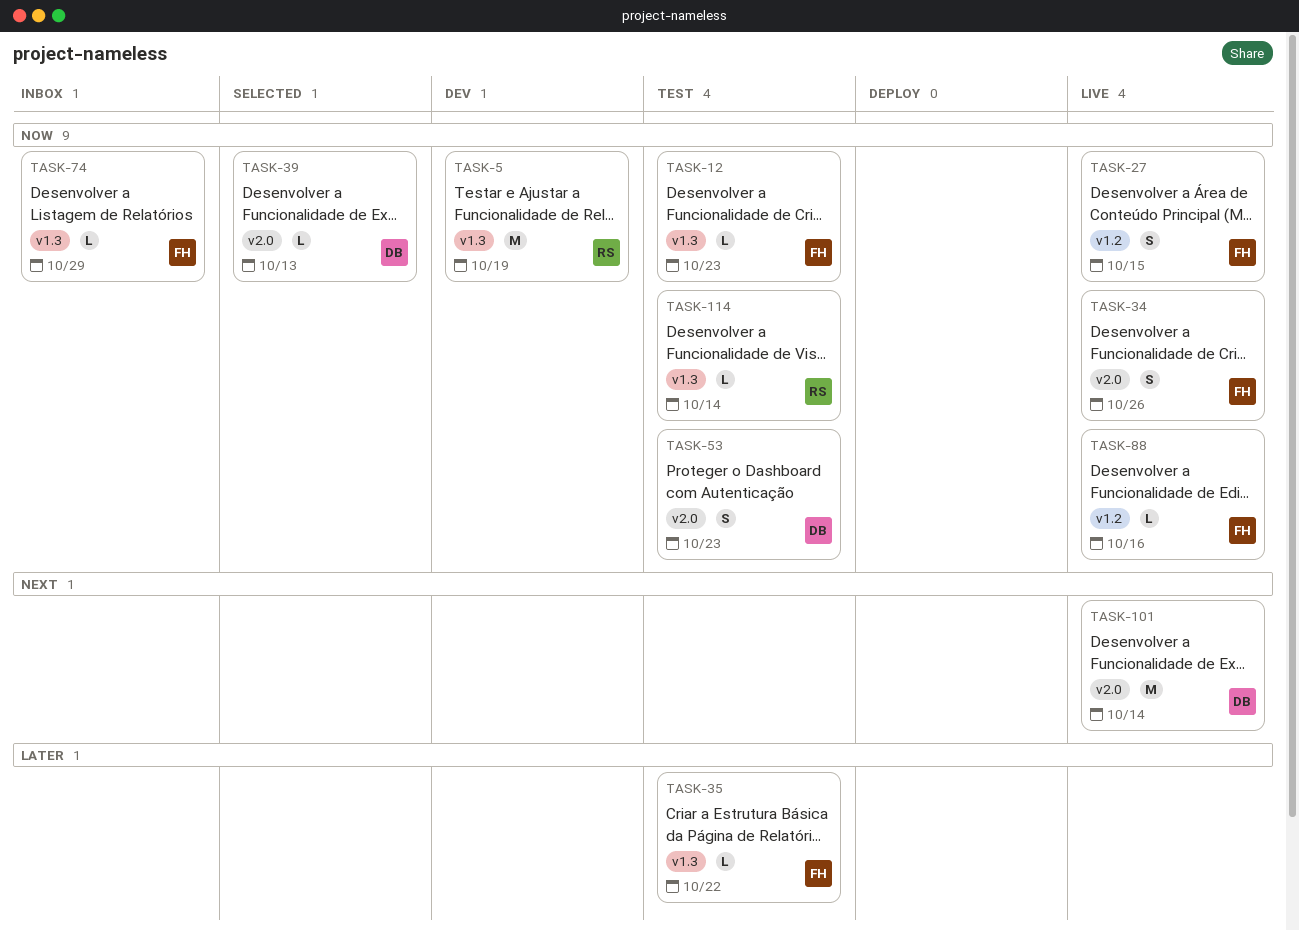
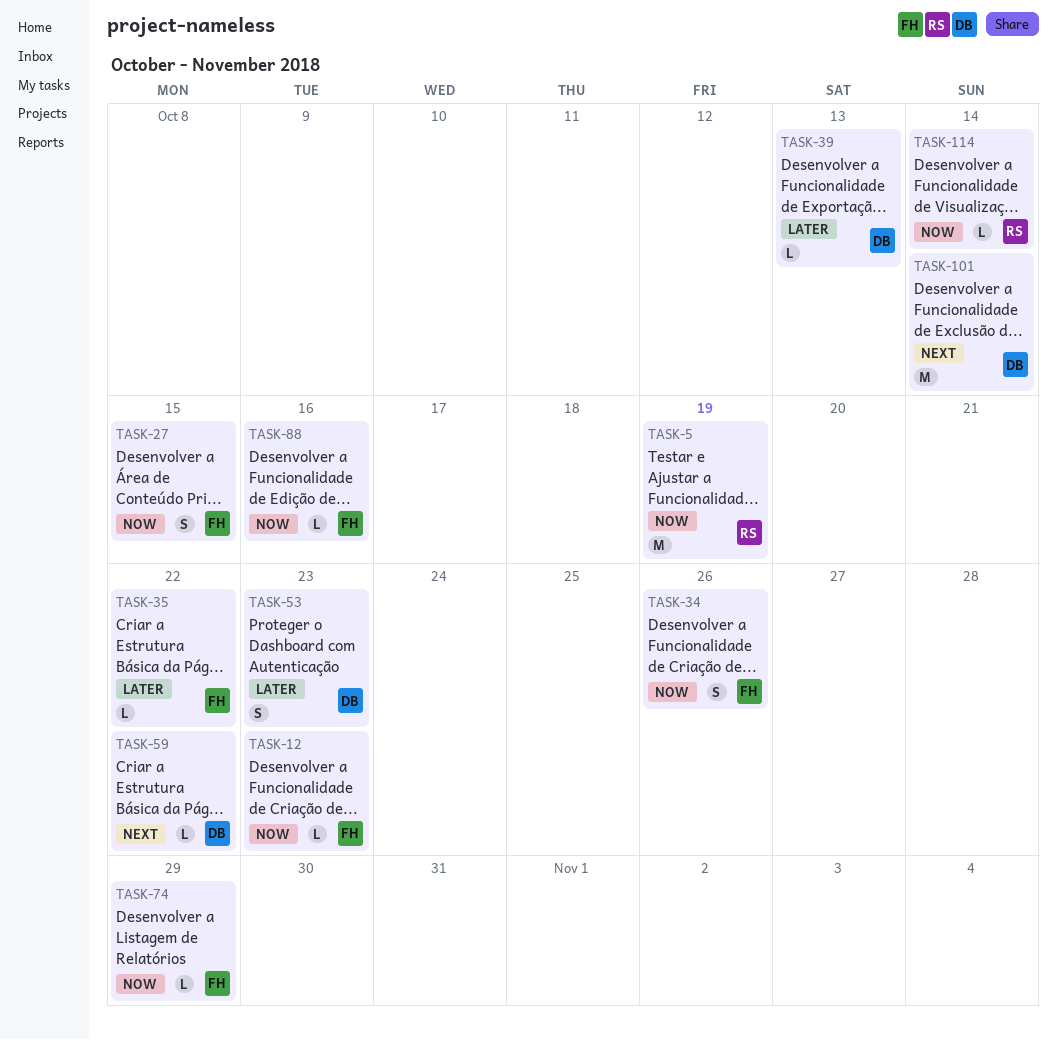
TASK-39, priority: Now -> Later
TASK-53, priority: Now -> Later
TASK-59: none -> present

